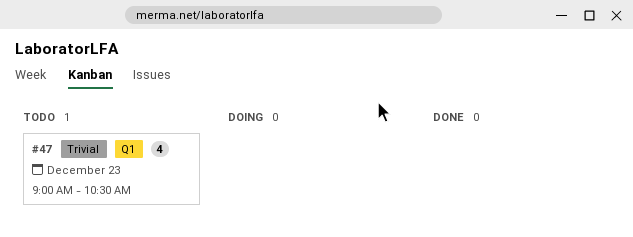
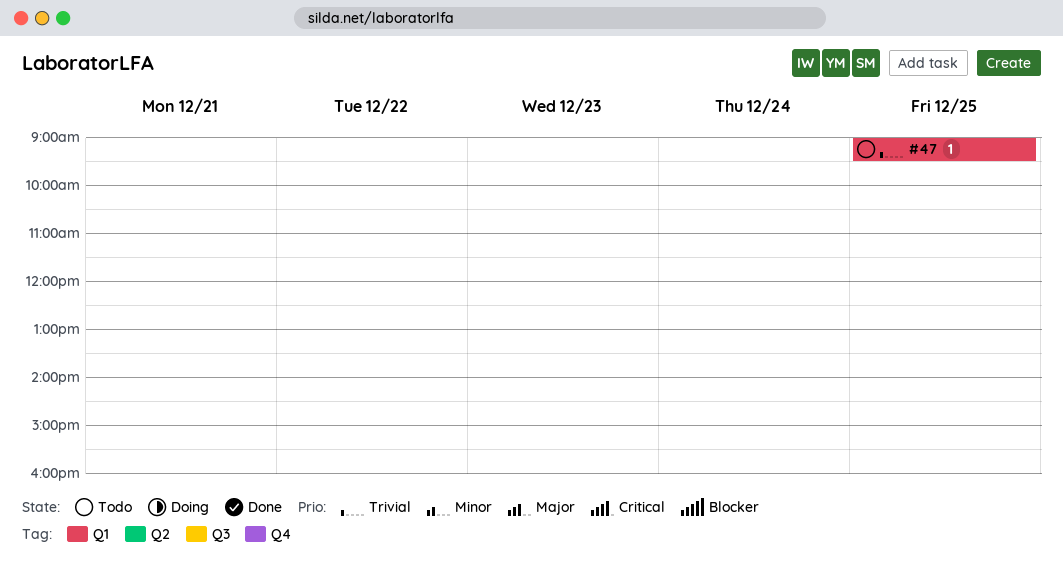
#47, estimate: 4 -> 1
#47, day: Dec 23 -> Dec 25
#47, ends: 10:30 -> 09:30

